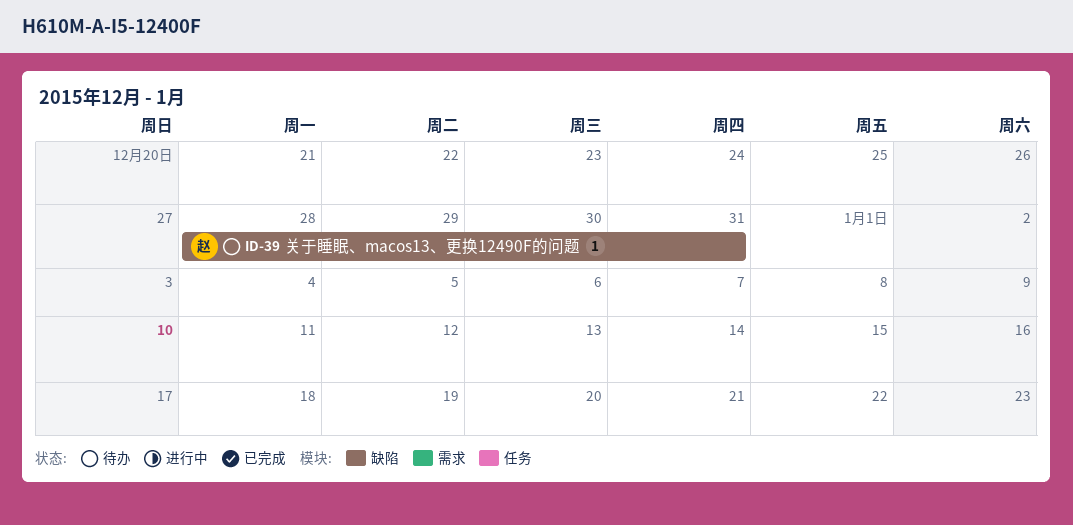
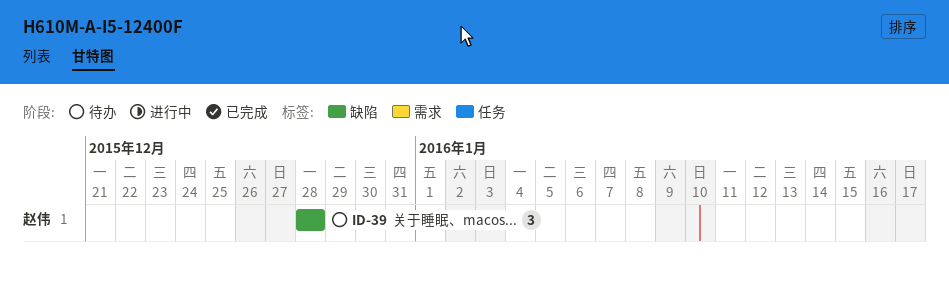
ID-39, estimate: 1 -> 3
ID-39, due: Dec 31 -> Dec 28

